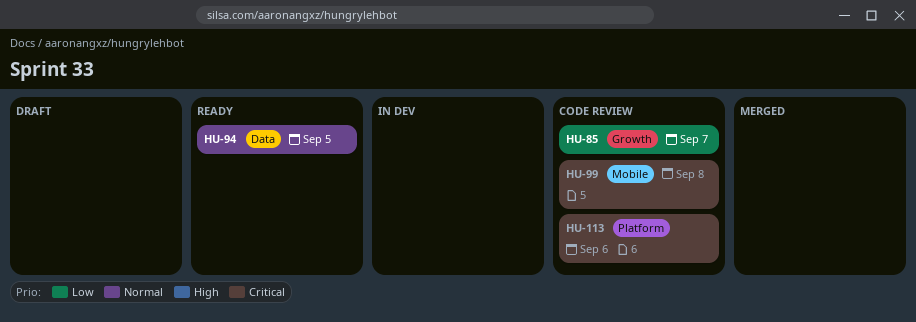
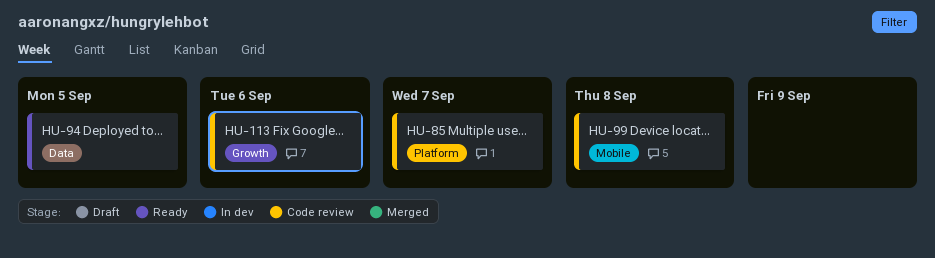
HU-85, label: Growth -> Platform
HU-113, label: Platform -> Growth

